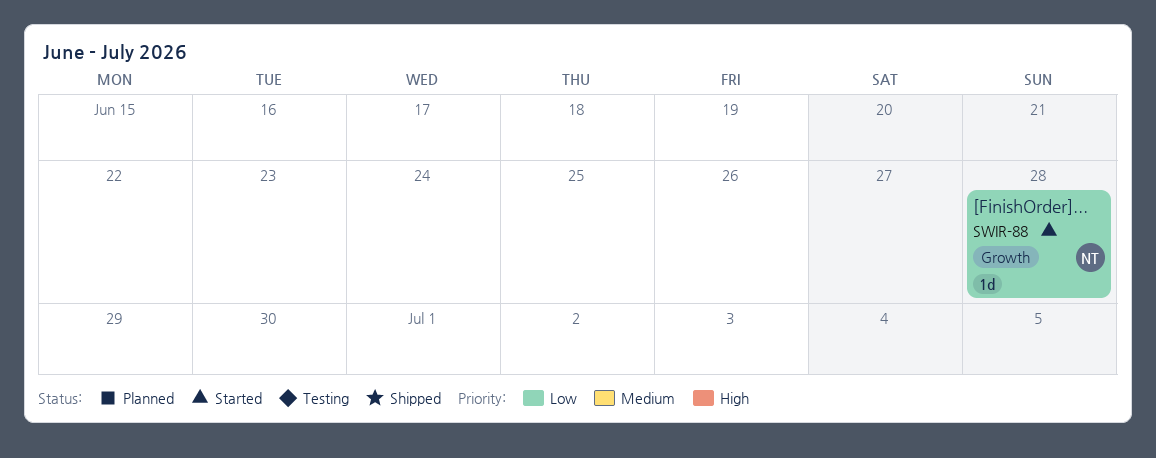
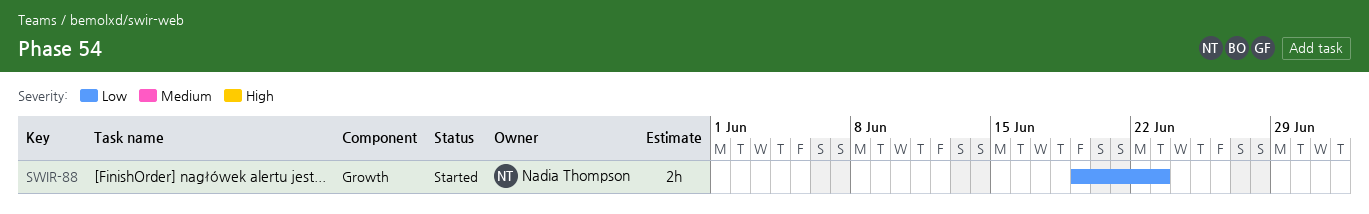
SWIR-88, estimate: 1d -> 2h
SWIR-88, due: Jun 28 -> Jun 23

